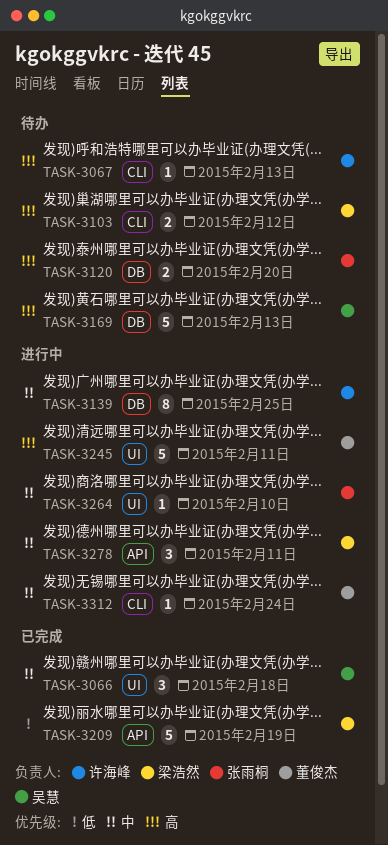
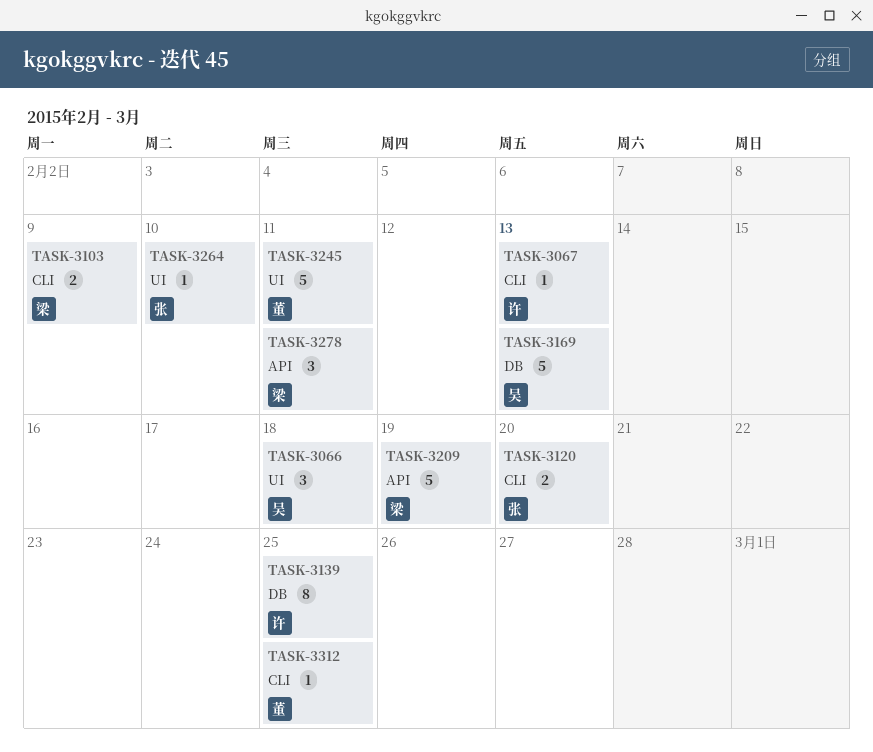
TASK-3103, due: Feb 12 -> Feb 9
TASK-3120, label: DB -> CLI
TASK-3312, due: Feb 24 -> Feb 25

